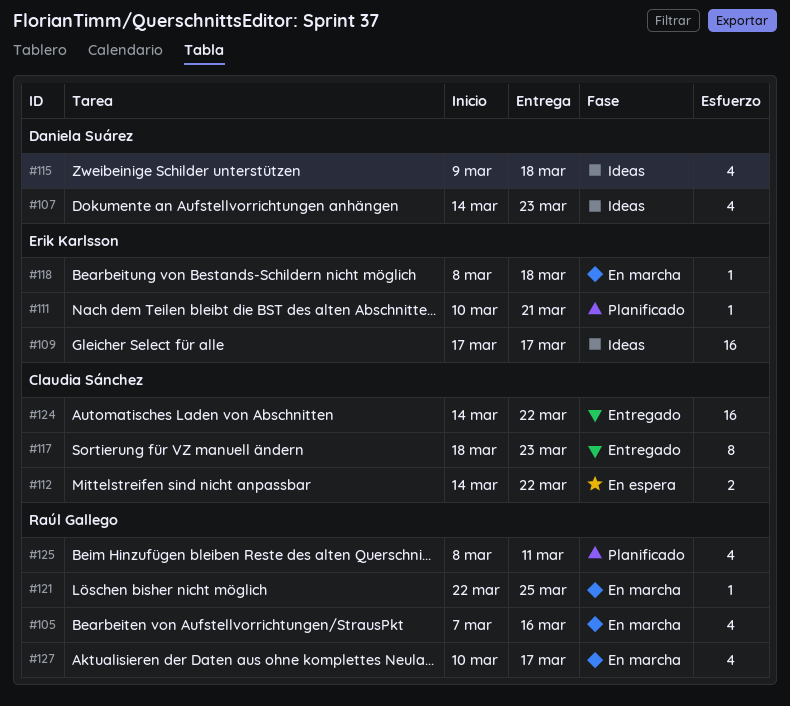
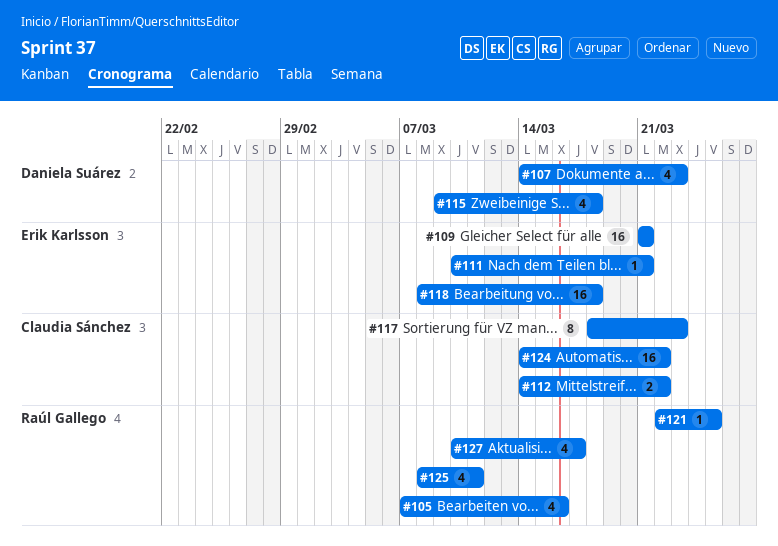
#109, start: Mar 17 -> Mar 21
#109, due: Mar 17 -> Mar 21
#118, estimate: 1 -> 16

